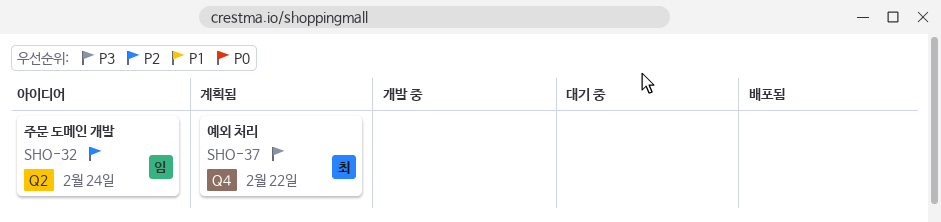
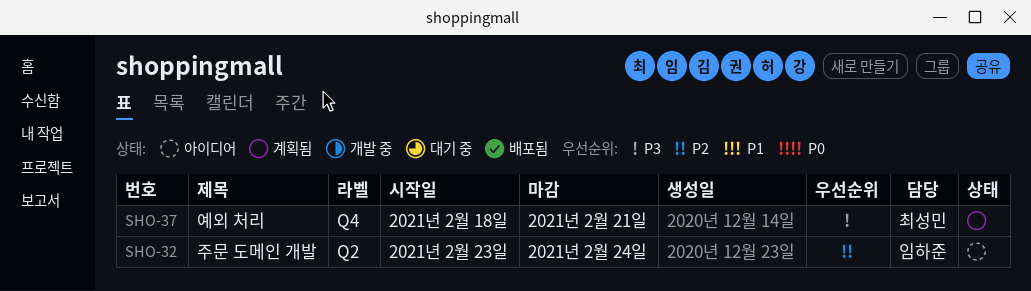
SHO-37, due: Feb 22 -> Feb 21

